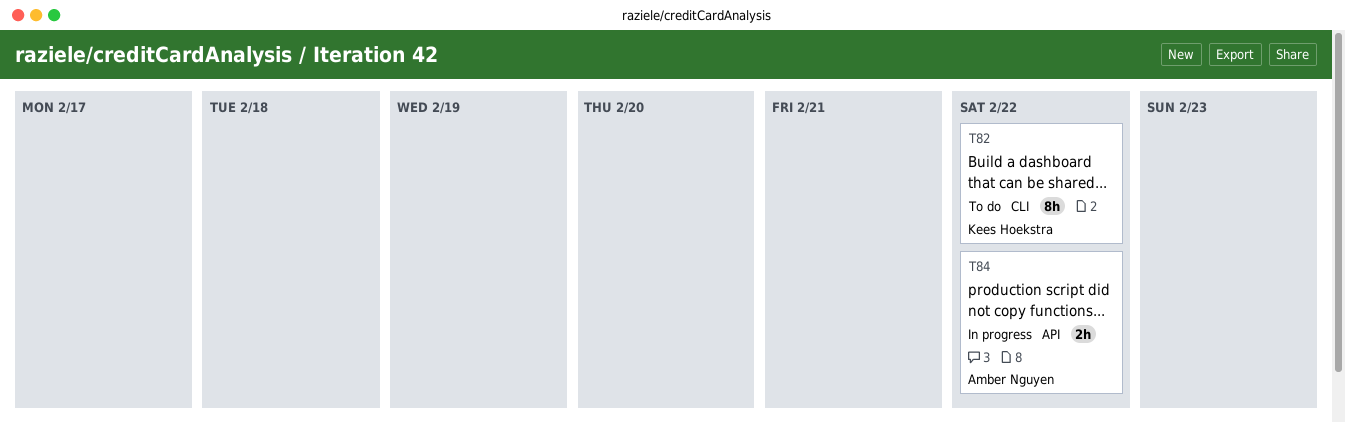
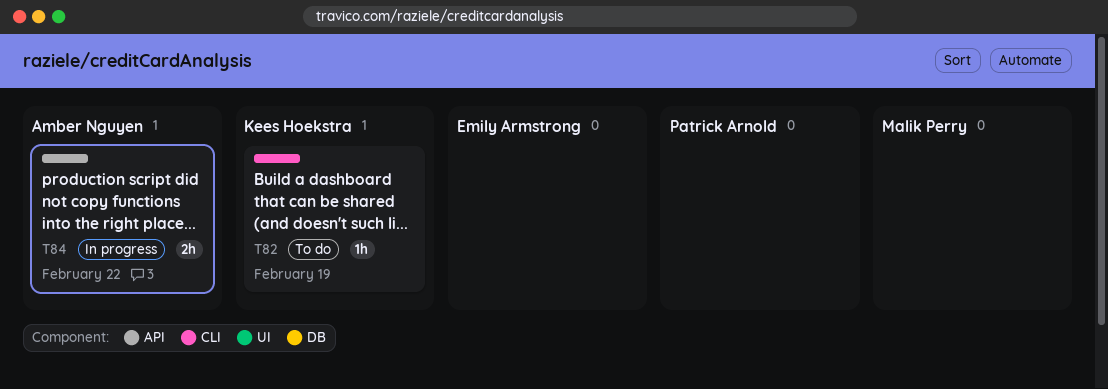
T82, estimate: 8h -> 1h
T82, due: Feb 22 -> Feb 19

